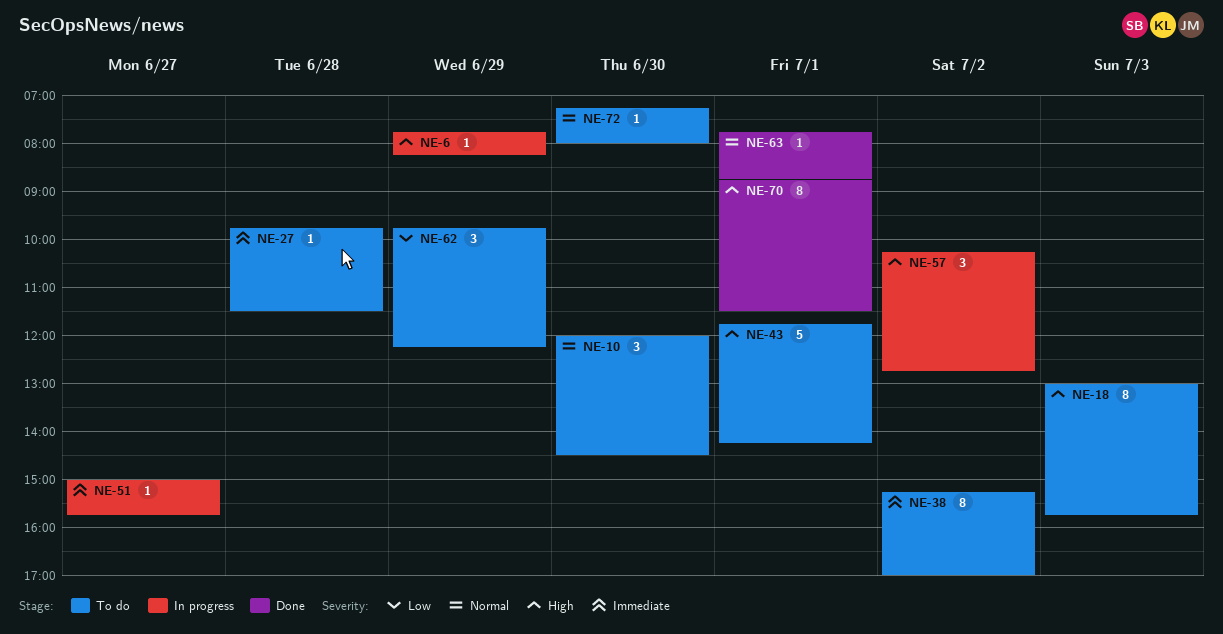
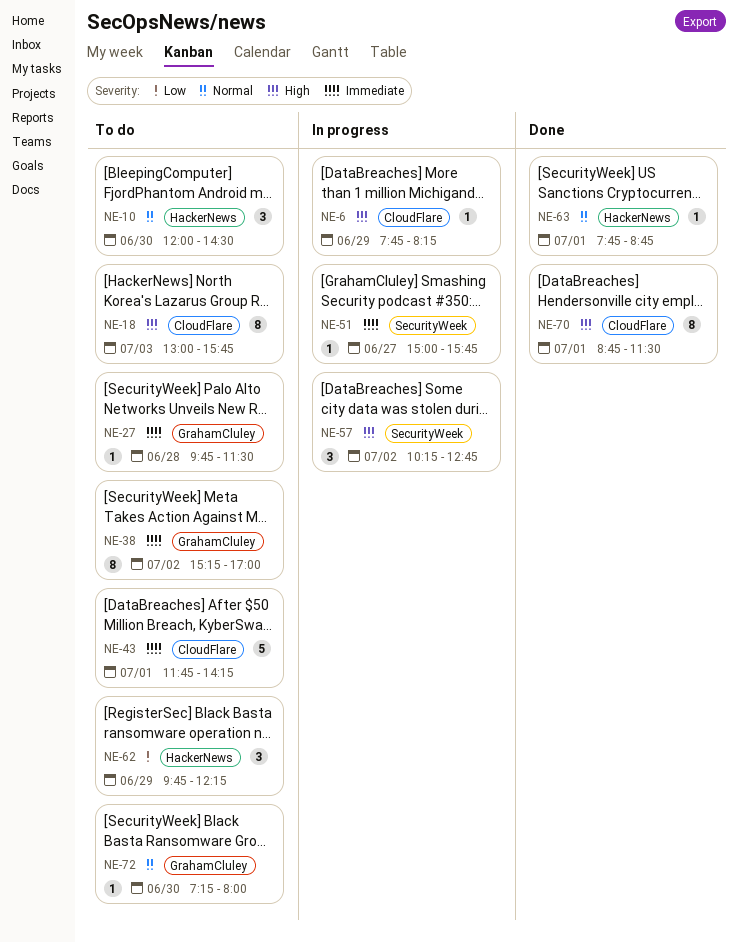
NE-43, priority: High -> Immediate

